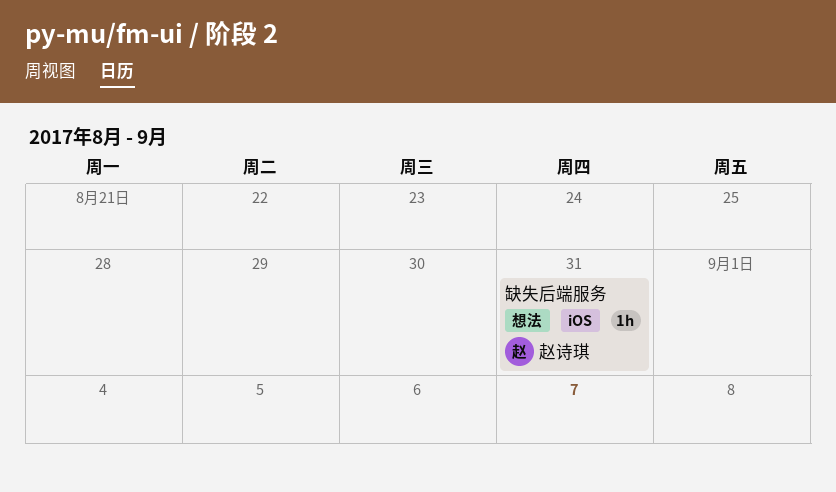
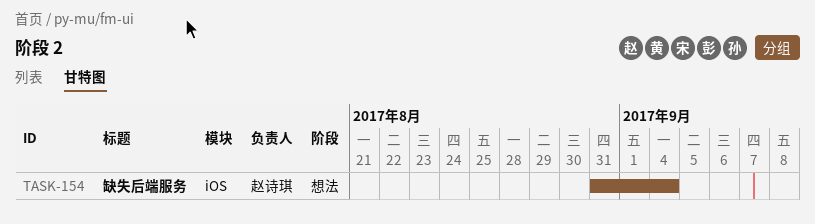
缺失后端服务, due: Aug 31 -> Sep 4

